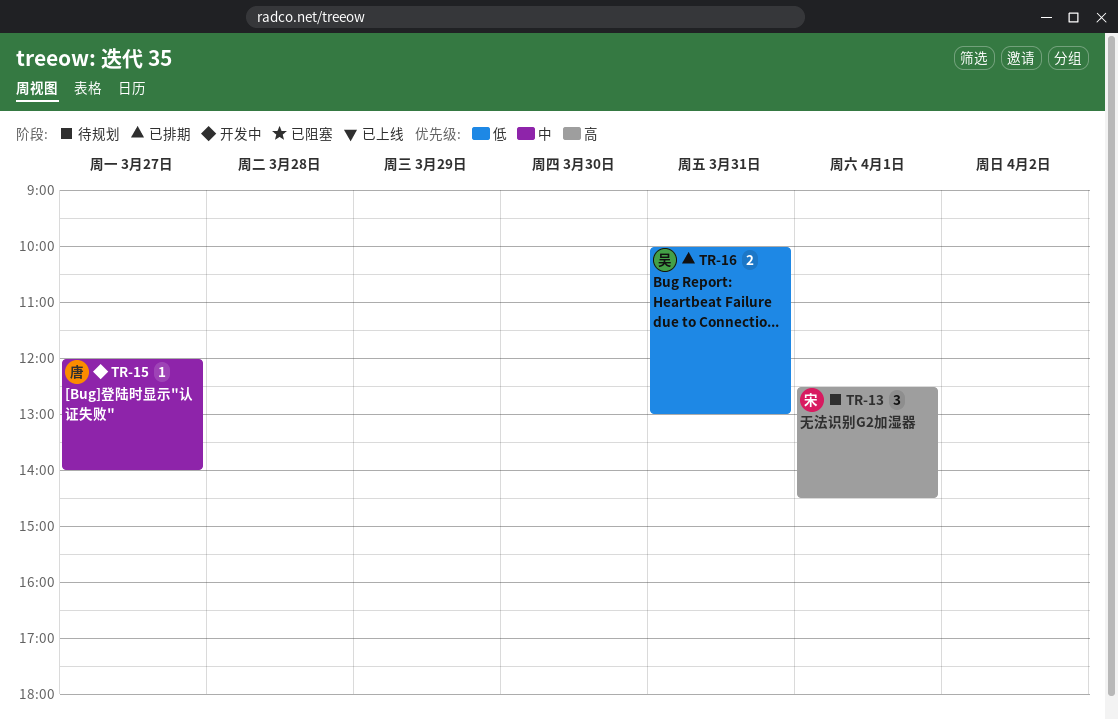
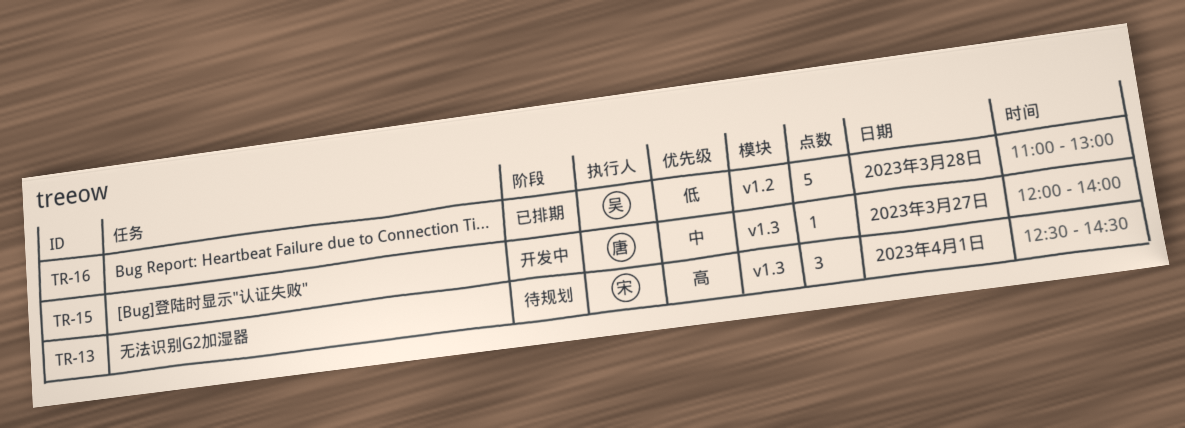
TR-16, estimate: 2 -> 5
TR-16, day: Mar 31 -> Mar 28
TR-16, begins: 10:00 -> 11:00

